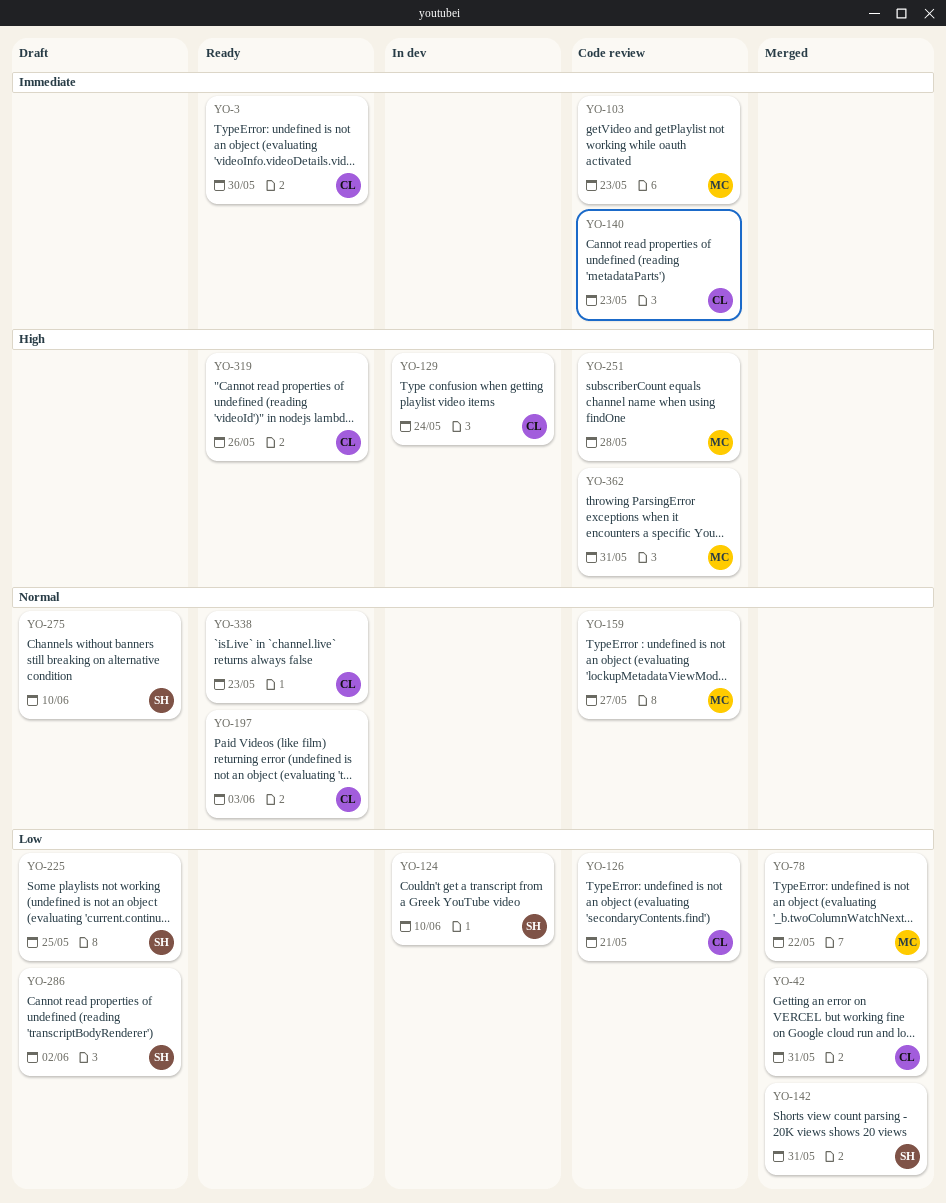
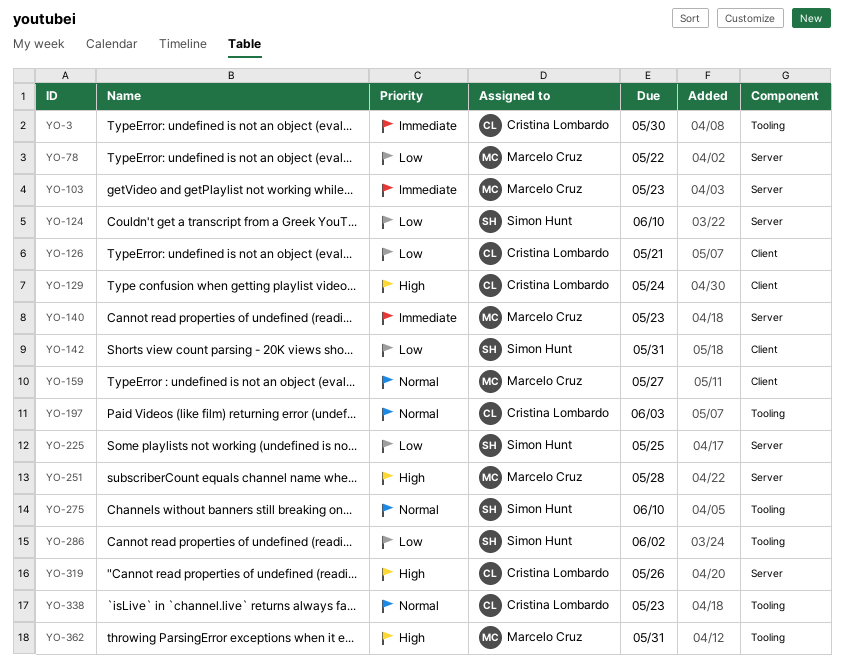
YO-42: present -> none
YO-140, owner: Cristina Lombardo -> Marcelo Cruz

